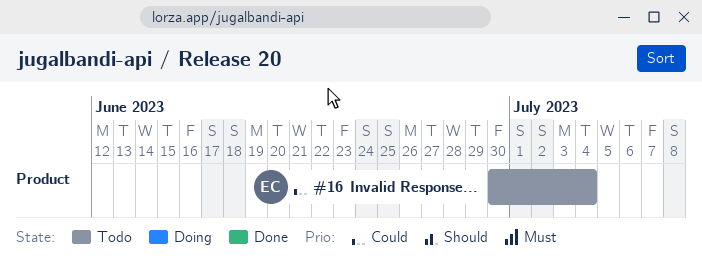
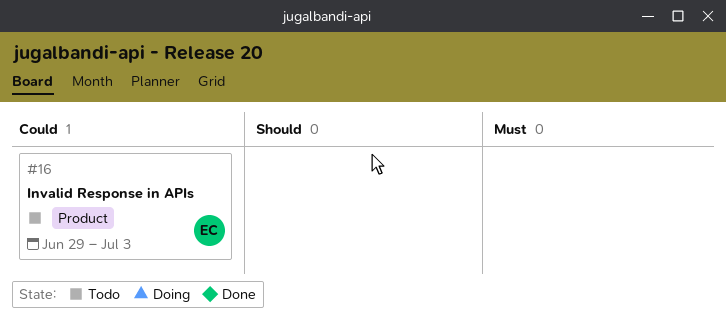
#16, start: Jun 30 -> Jun 29
#16, due: Jul 4 -> Jul 3

